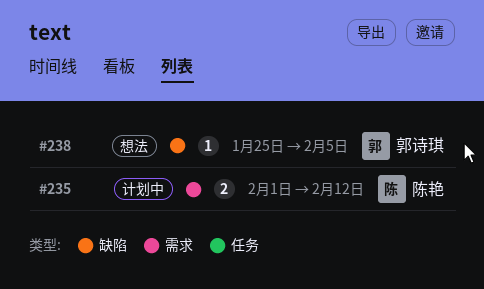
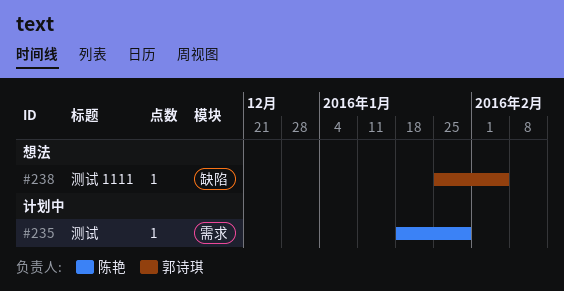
#235, estimate: 2 -> 1
#235, start: Feb 1 -> Jan 18
#235, due: Feb 12 -> Jan 29

